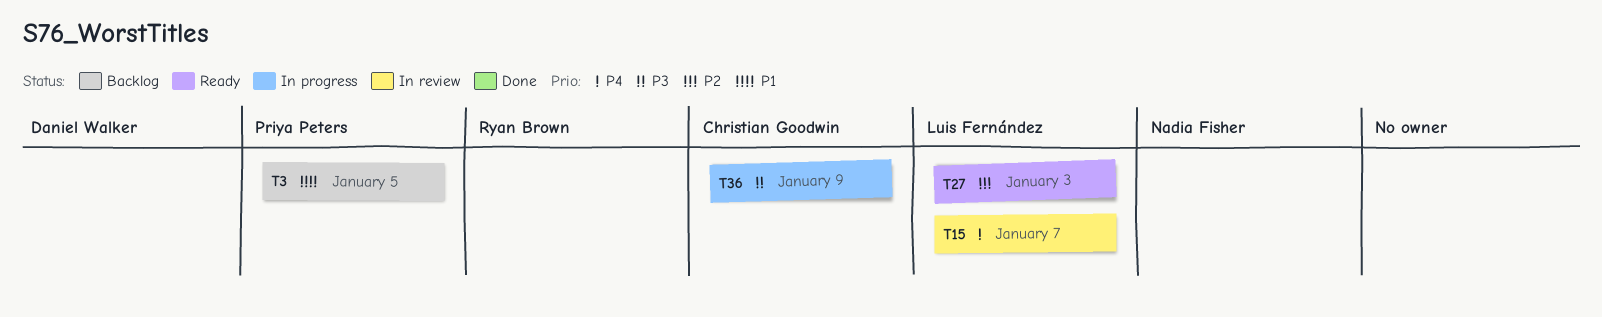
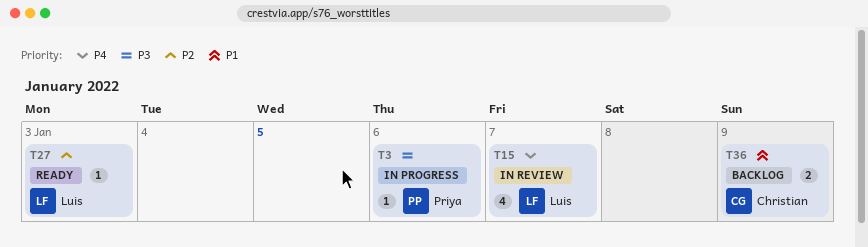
T3, status: Backlog -> In progress
T3, priority: P1 -> P3
T3, day: Jan 5 -> Jan 6
T36, status: In progress -> Backlog
T36, priority: P3 -> P1

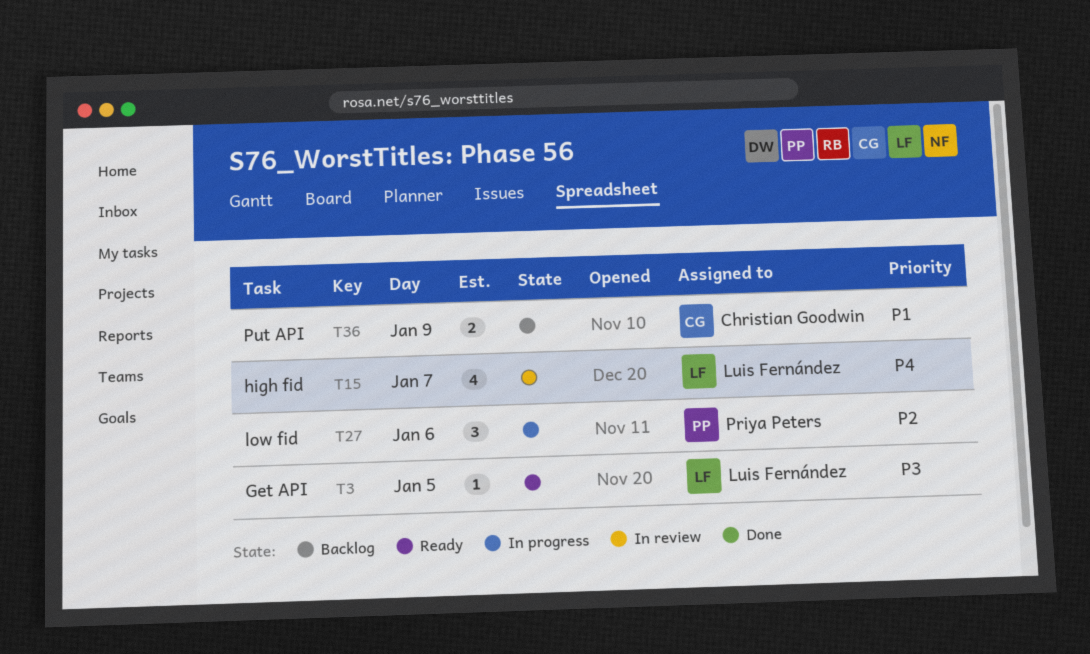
T3, status: In progress -> Ready
T3, owner: Priya Peters -> Luis Fernández
T3, day: Jan 6 -> Jan 5
T27, status: Ready -> In progress
T27, owner: Luis Fernández -> Priya Peters
T27, estimate: 1 -> 3
T27, day: Jan 3 -> Jan 6

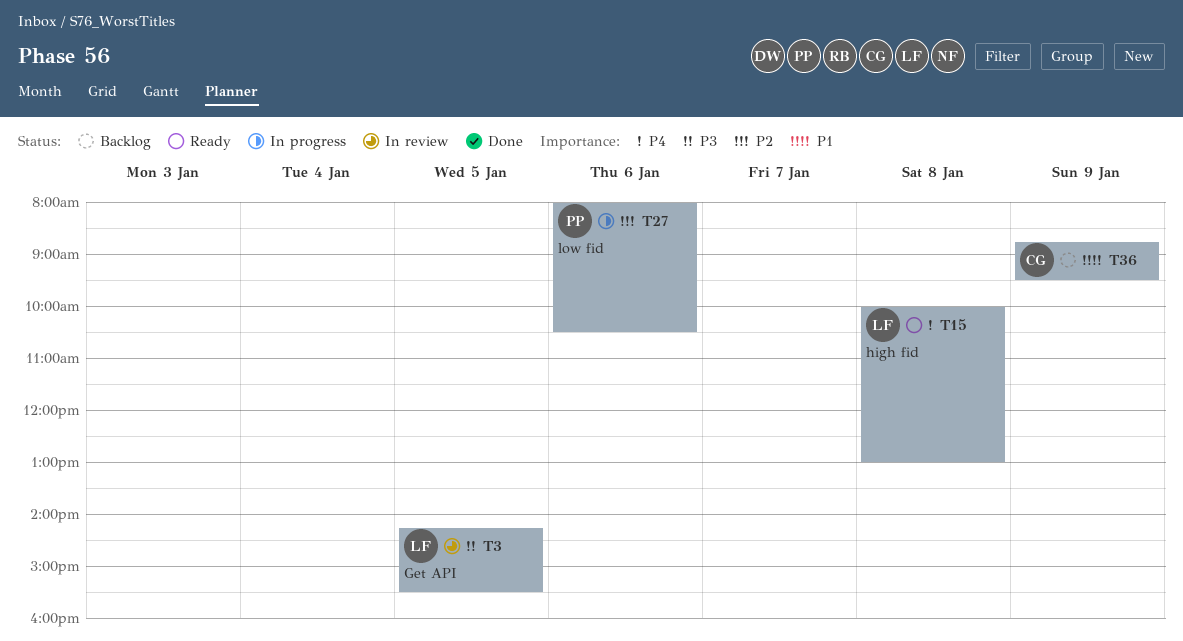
T3, status: Ready -> In review
T15, status: In review -> Ready
T15, day: Jan 7 -> Jan 8

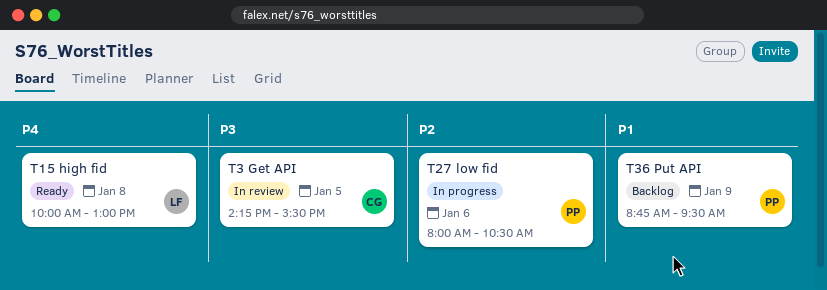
T3, owner: LF -> CG
T36, owner: CG -> PP

